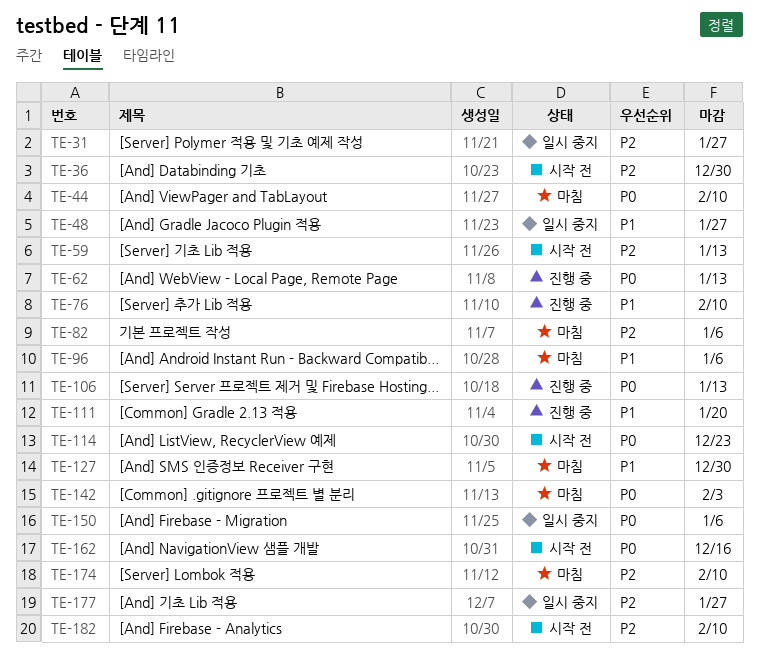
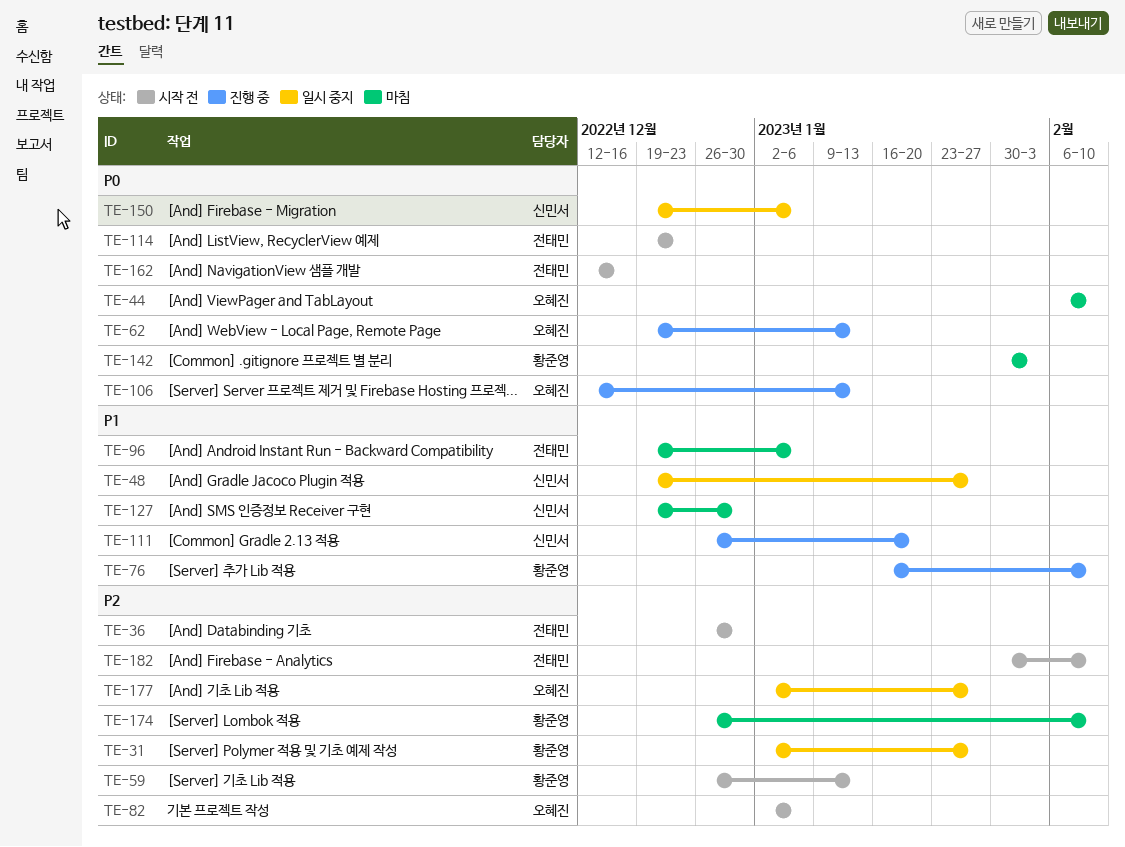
TE-82, status: 마침 -> 시작 전

